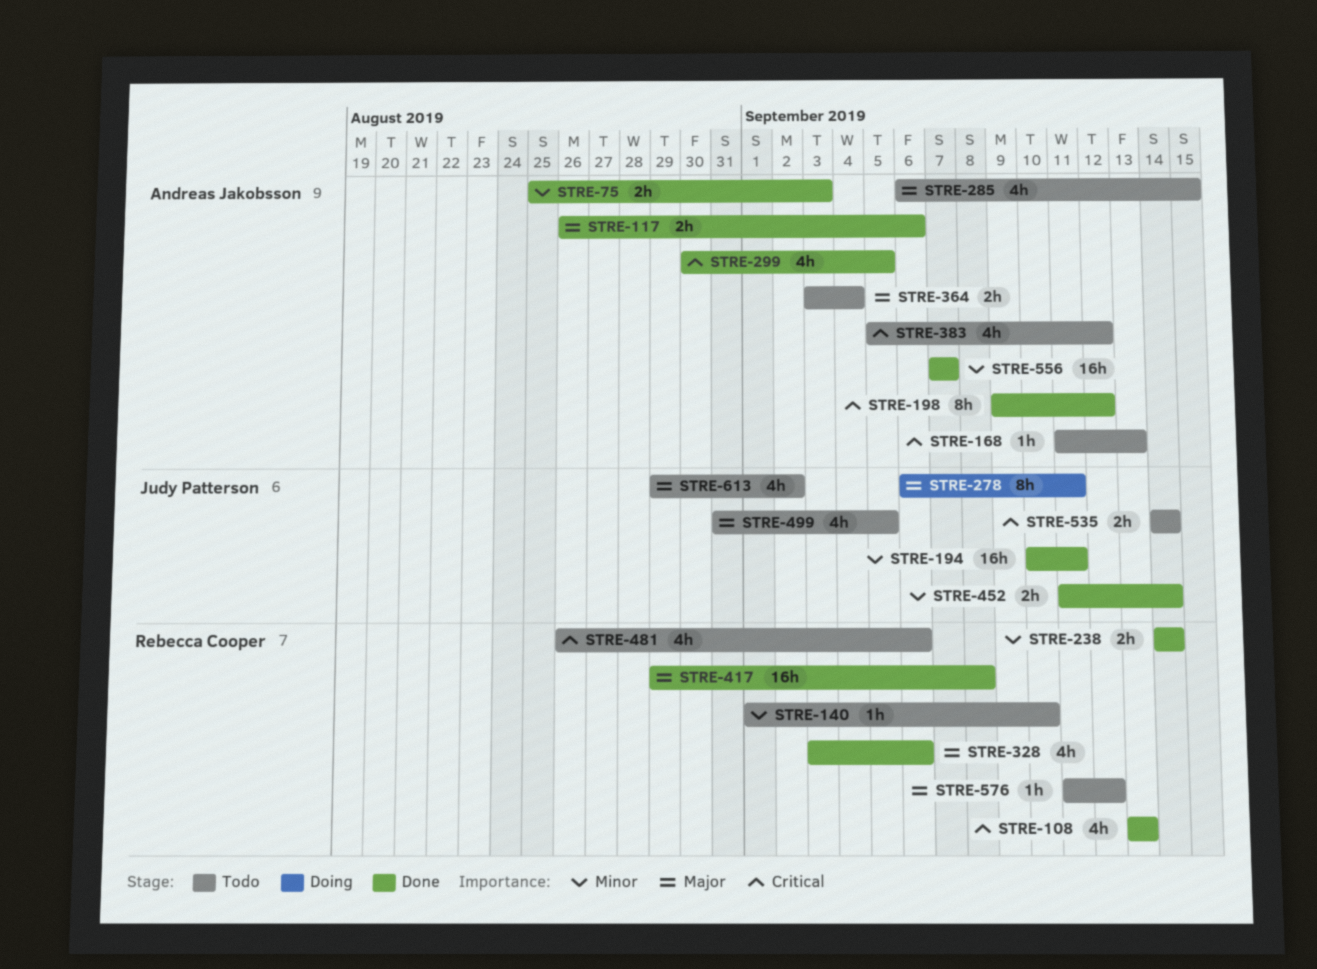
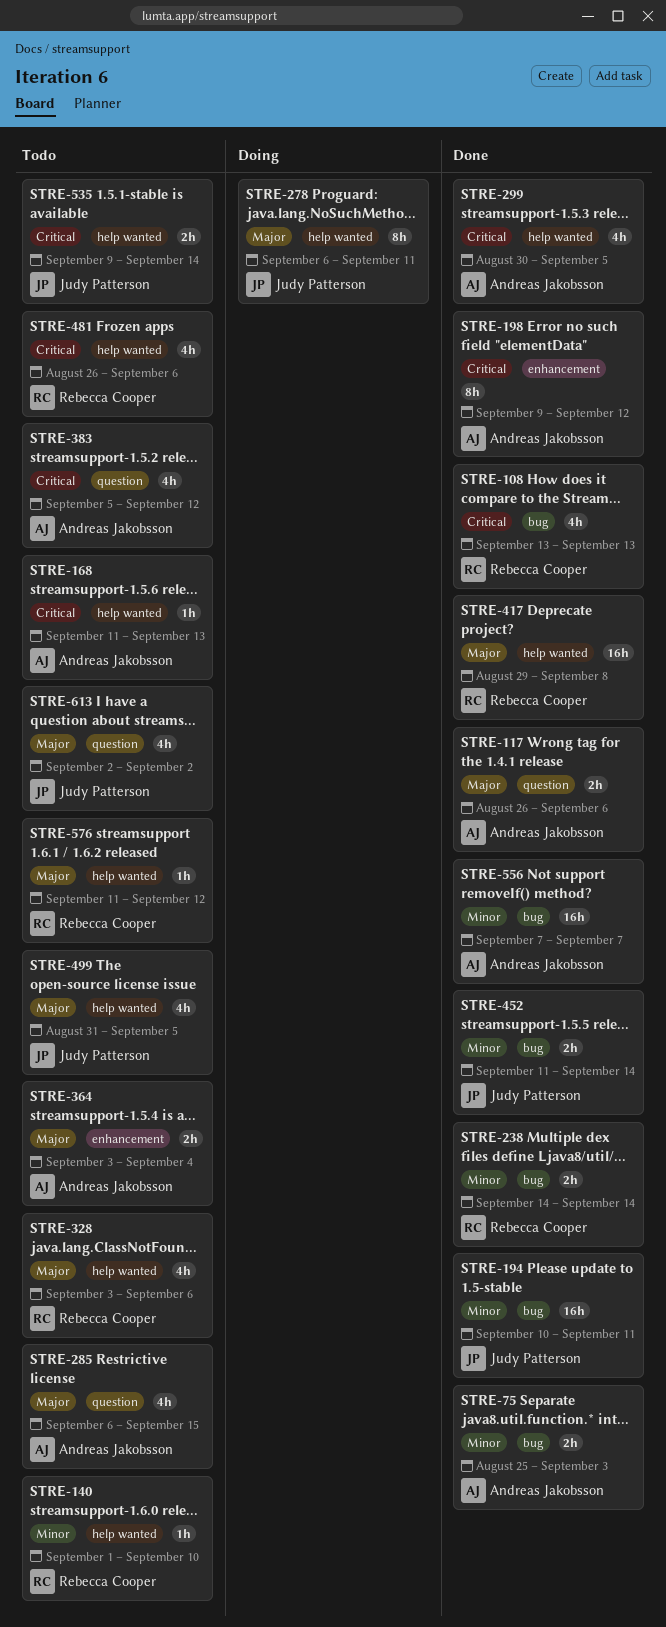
STRE-328, status: Done -> Todo
STRE-535, start: Sep 14 -> Sep 9
STRE-613, start: Aug 29 -> Sep 2

